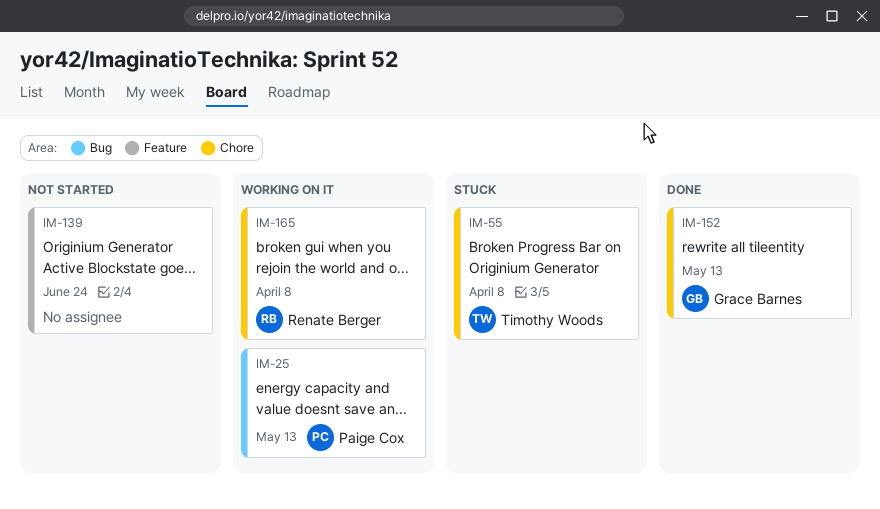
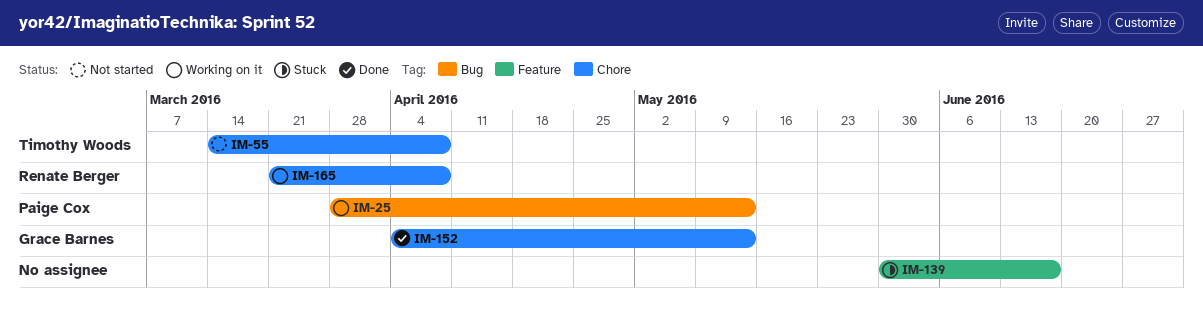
IM-55, status: Stuck -> Not started
IM-139, status: Not started -> Stuck
IM-139, due: Jun 24 -> Jun 17

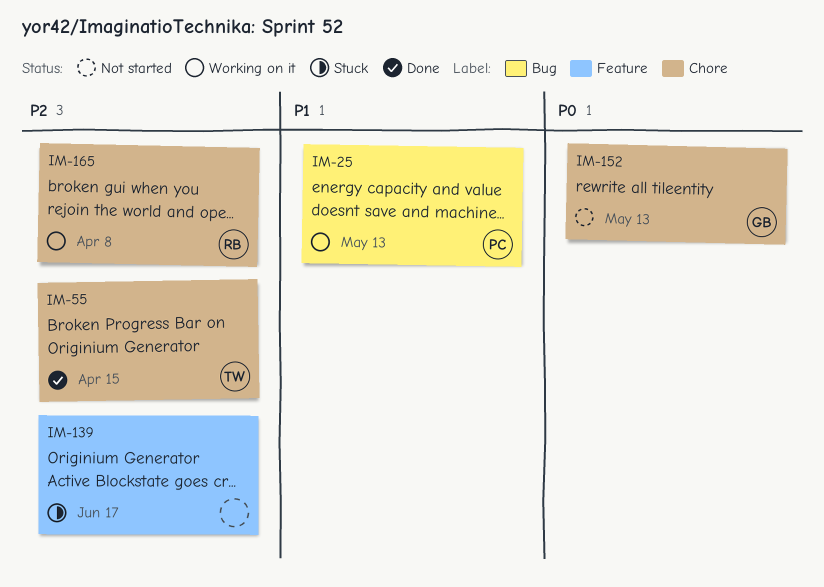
IM-55, status: Not started -> Done
IM-55, due: Apr 8 -> Apr 15
IM-152, status: Done -> Not started

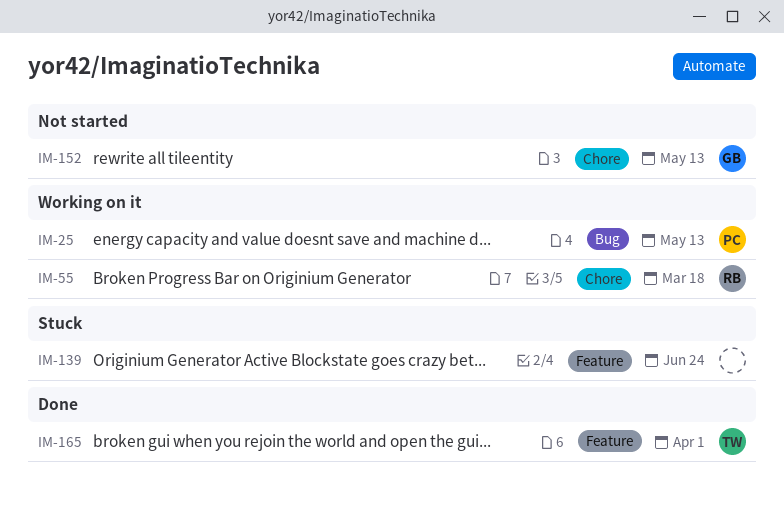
IM-55, status: Done -> Working on it
IM-55, owner: TW -> RB
IM-55, due: Apr 15 -> Mar 18
IM-139, due: Jun 17 -> Jun 24
IM-165, status: Working on it -> Done
IM-165, owner: RB -> TW
IM-165, label: Chore -> Feature
IM-165, due: Apr 8 -> Apr 1

